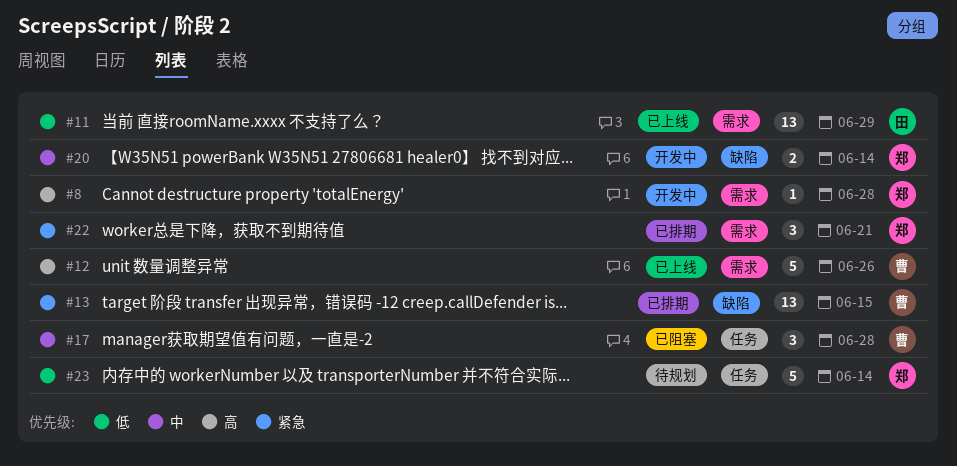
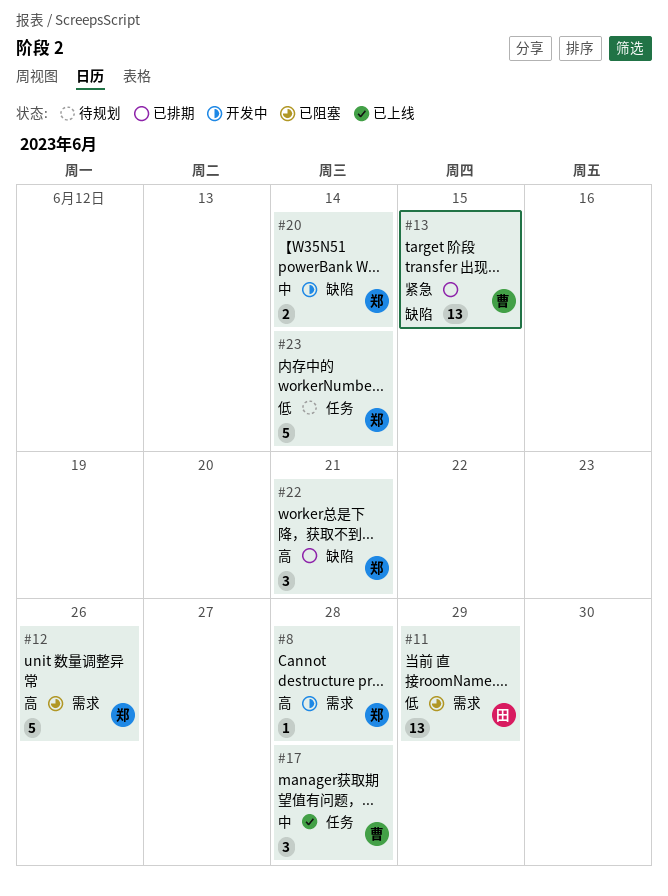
#11, status: 已上线 -> 已阻塞
#12, status: 已上线 -> 已阻塞
#12, owner: 曹 -> 郑
#17, status: 已阻塞 -> 已上线
#22, priority: 紧急 -> 高
#22, label: 需求 -> 缺陷

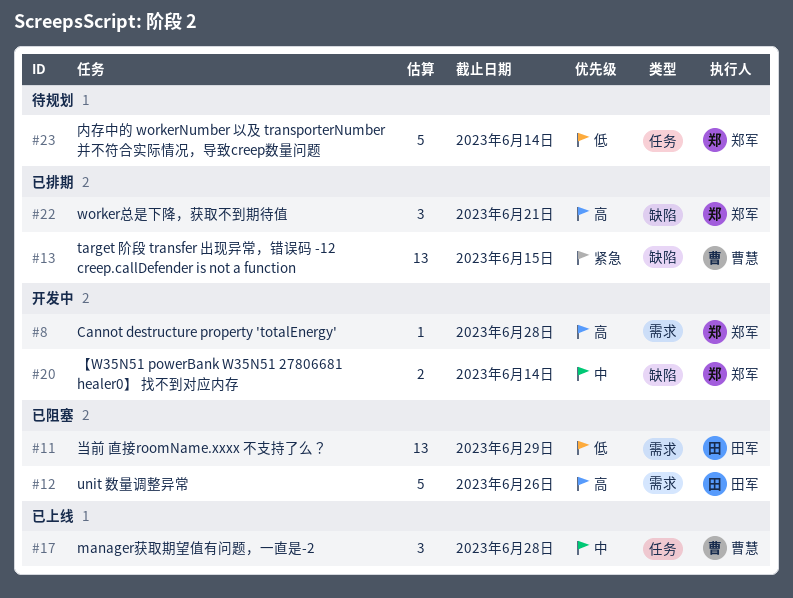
#12, owner: 郑军 -> 田军

